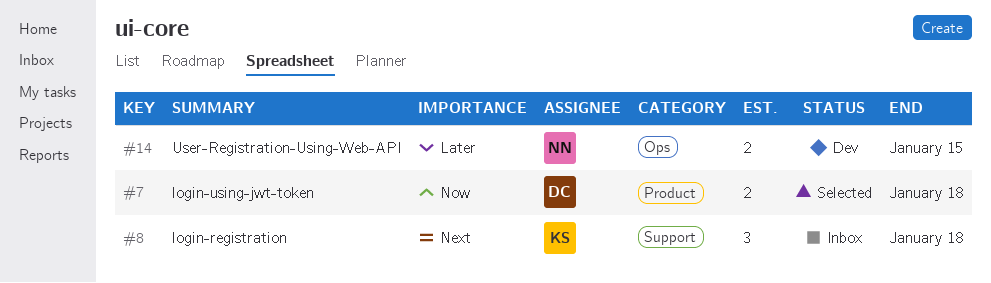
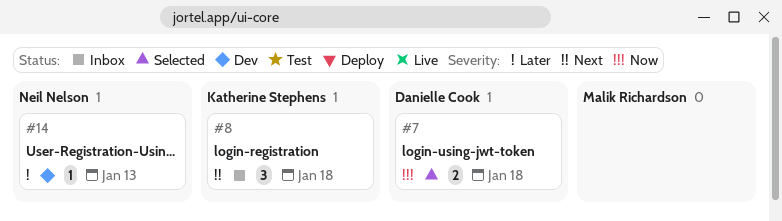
#14, estimate: 2 -> 1
#14, due: Jan 15 -> Jan 13

